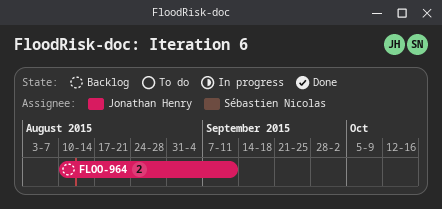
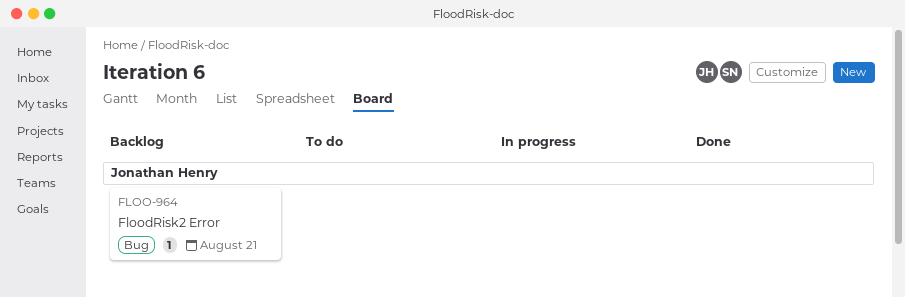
FLOO-964, estimate: 2 -> 1
FLOO-964, due: Sep 11 -> Aug 21

